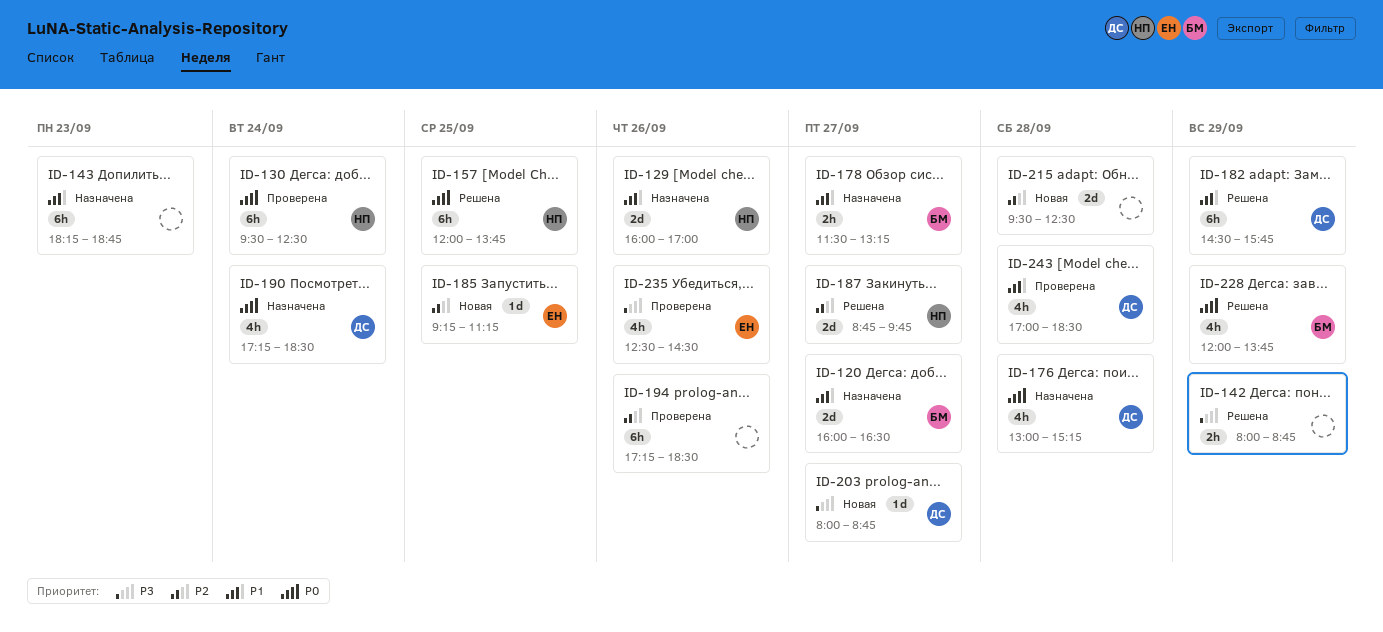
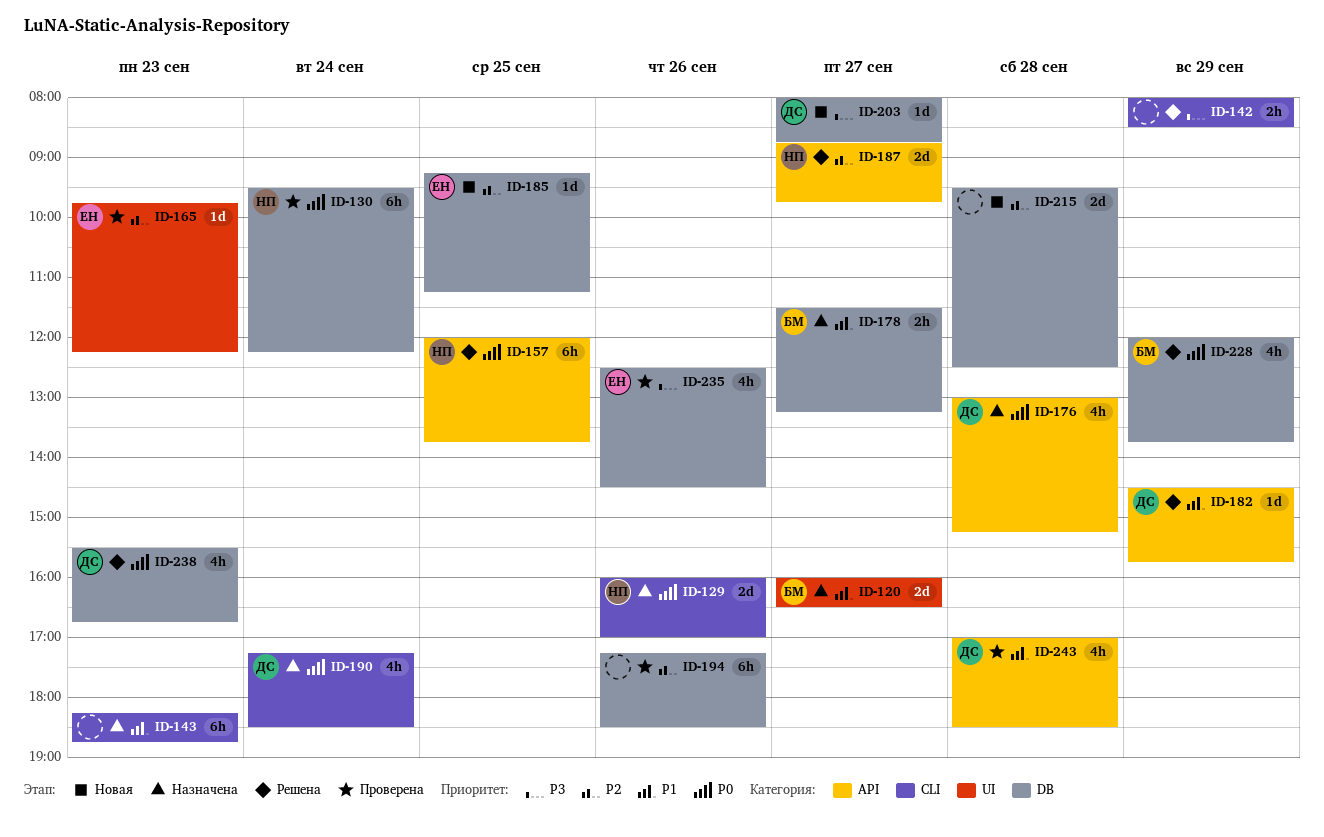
ID-129, priority: P1 -> P0
ID-130, ends: 12:30 -> 12:15
ID-142, ends: 08:45 -> 08:30
ID-165: none -> present
ID-182, estimate: 6h -> 1d
ID-238: none -> present

